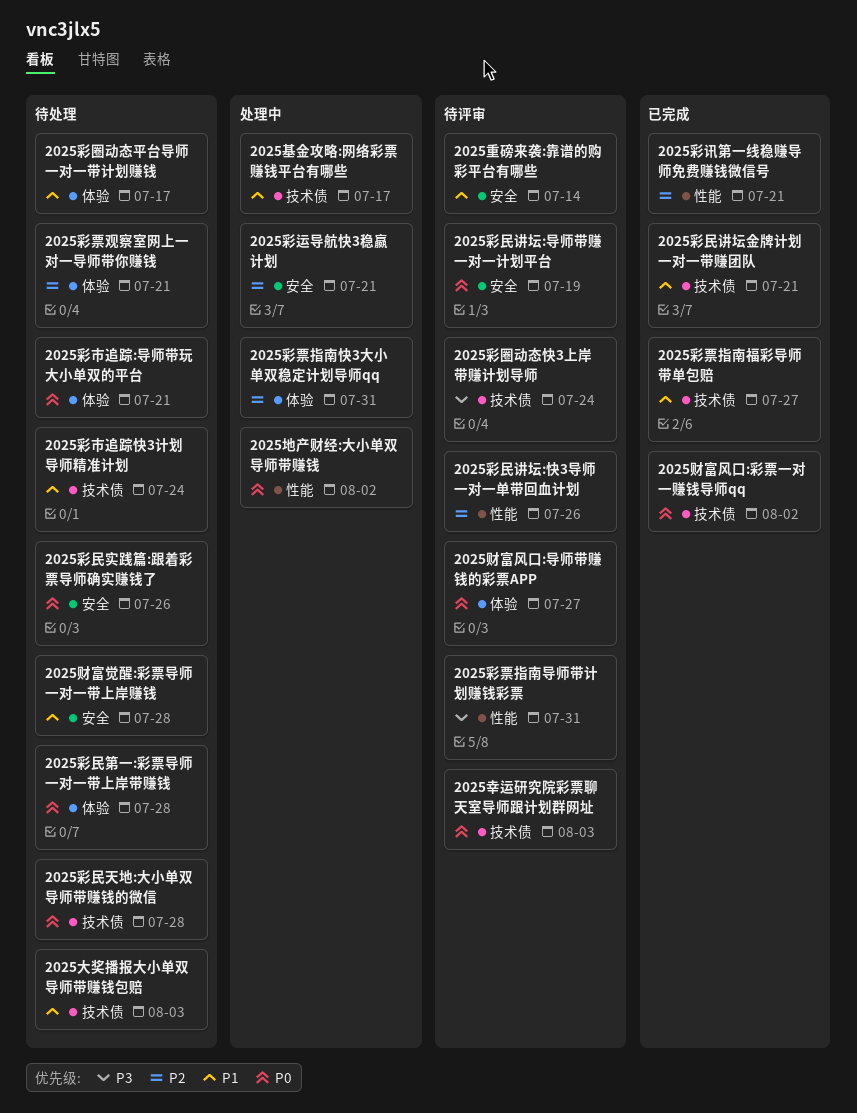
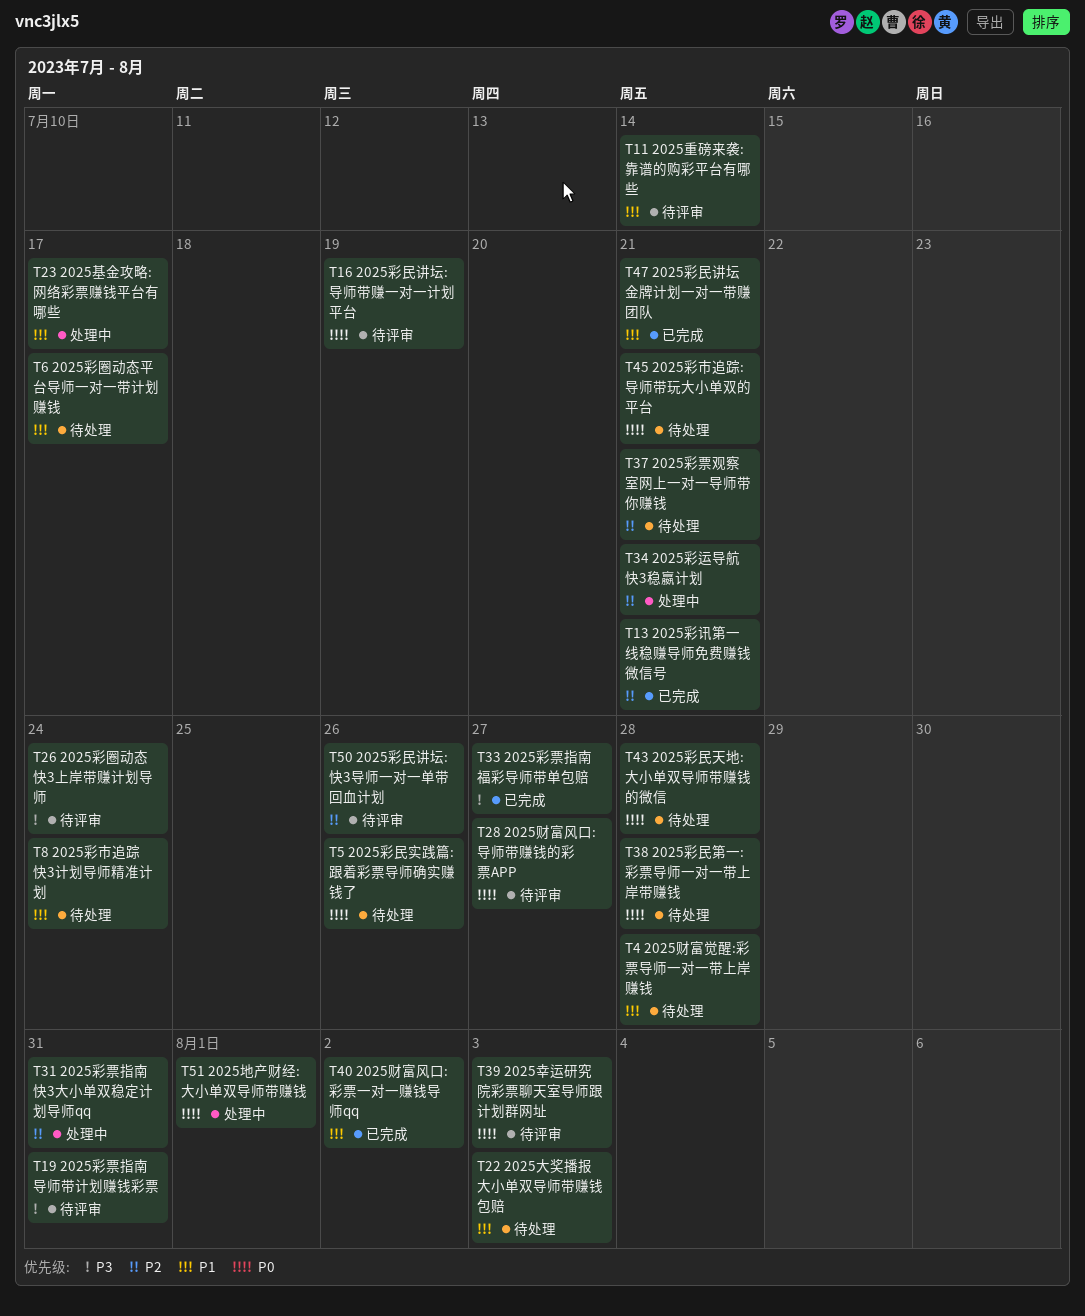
2025地产财经:大小单双导师带赚钱, due: Aug 2 -> Aug 1
2025彩票指南福彩导师带单包赔, priority: P1 -> P3
2025财富风口:彩票一对一赚钱导师qq, priority: P0 -> P1

